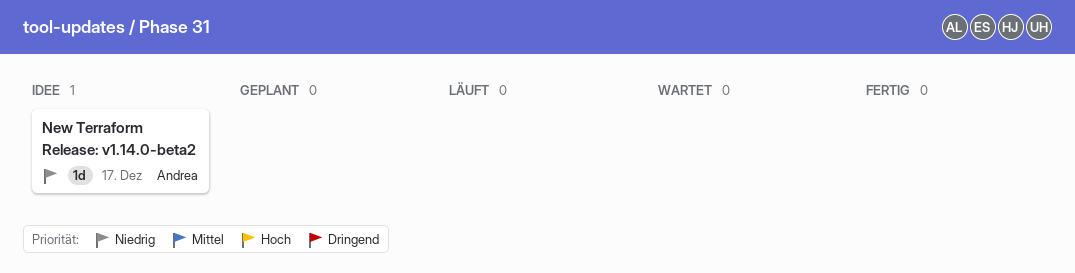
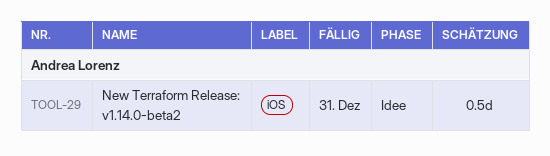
New Terraform Release: v1.14.0-beta2, estimate: 1d -> 0.5d
New Terraform Release: v1.14.0-beta2, due: Dec 17 -> Dec 31

